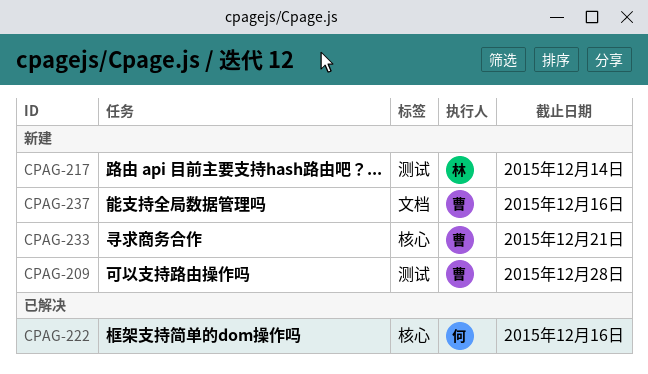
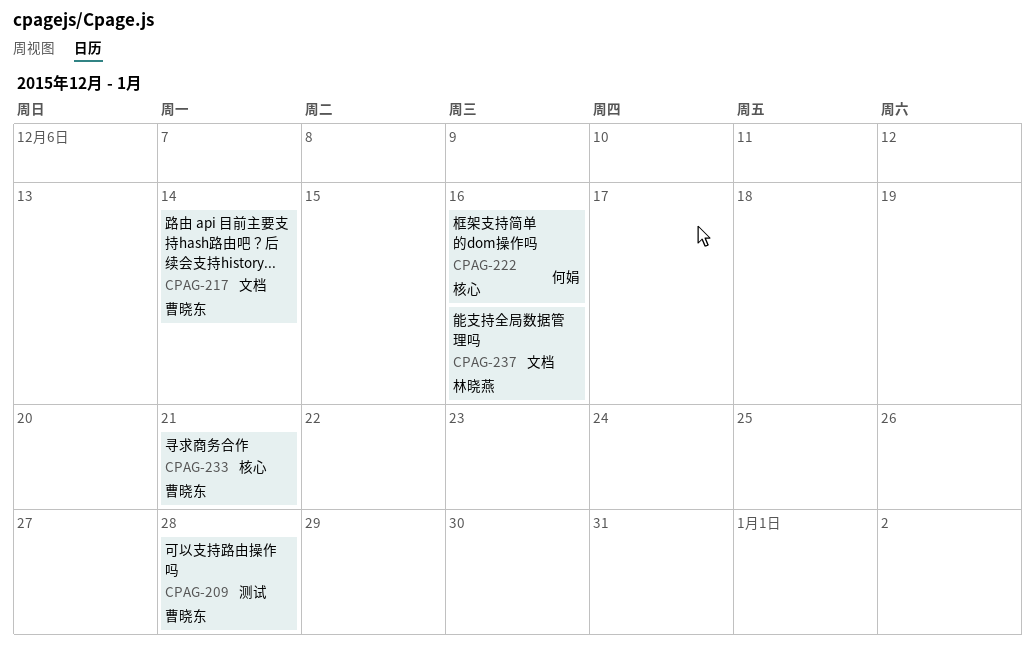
CPAG-217, owner: 林晓燕 -> 曹晓东
CPAG-217, label: 测试 -> 文档
CPAG-237, owner: 曹晓东 -> 林晓燕

